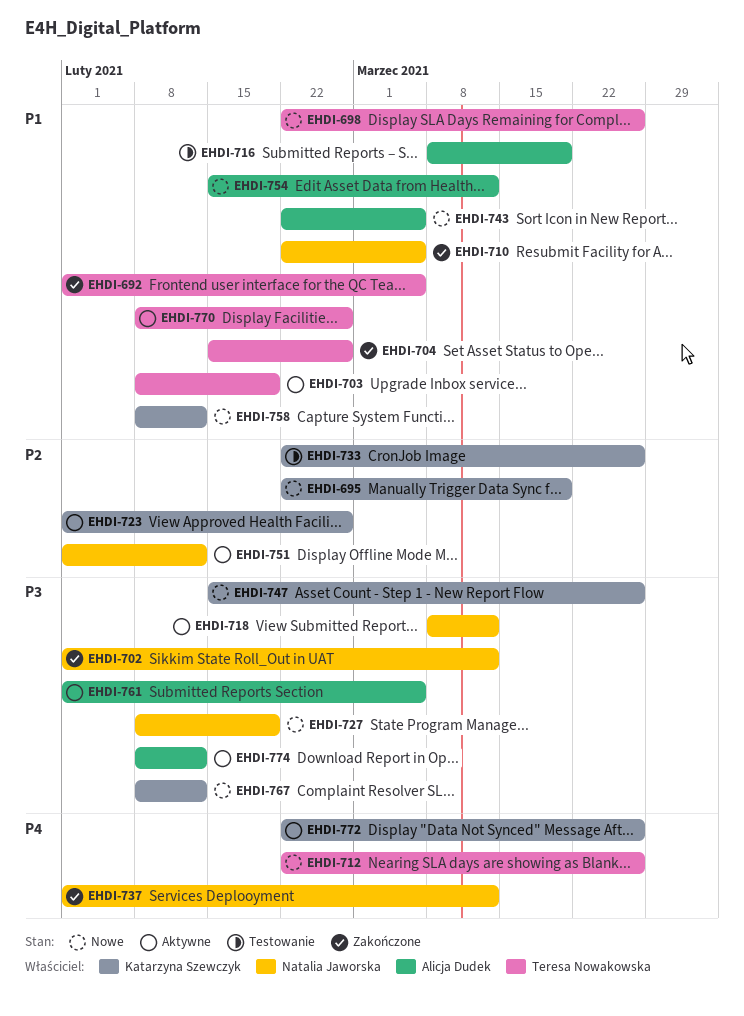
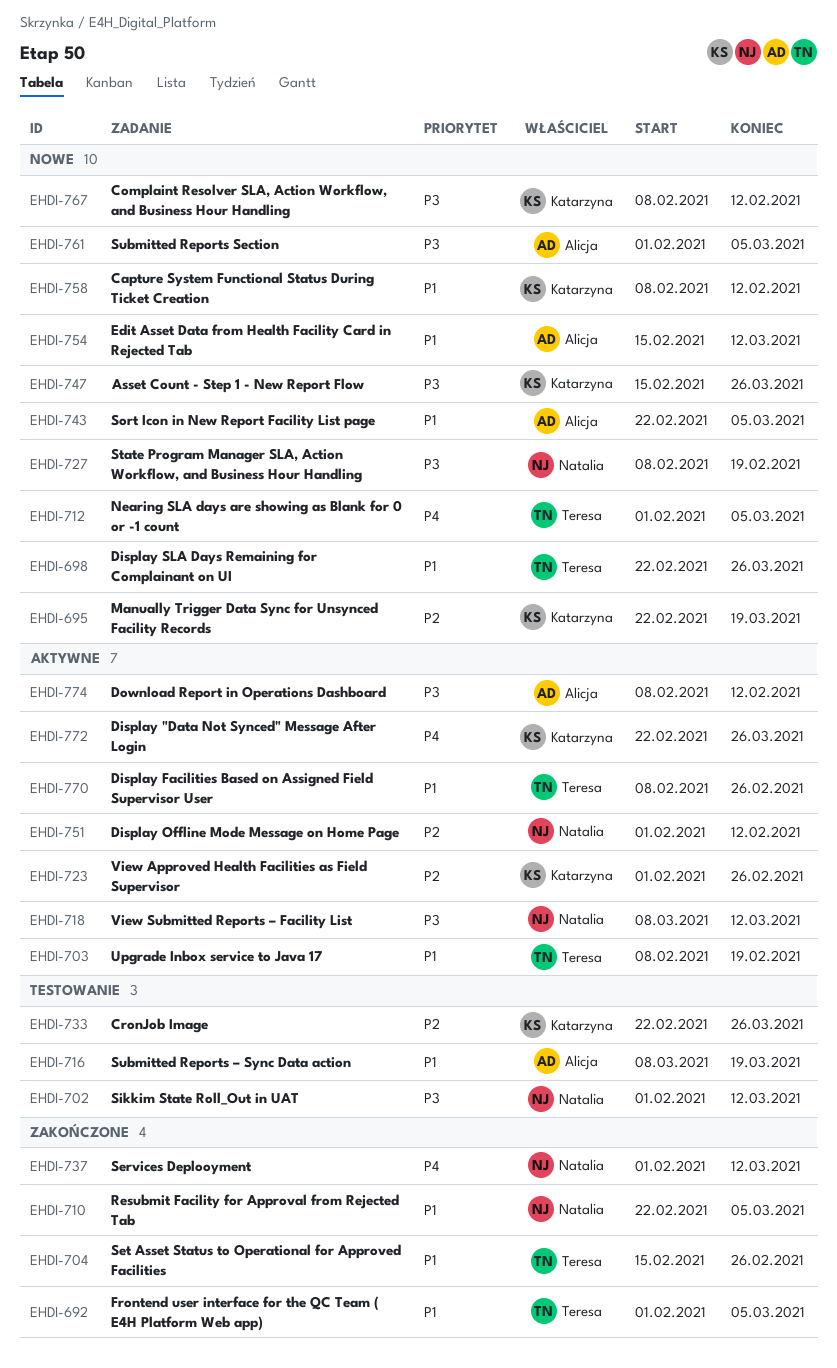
EHDI-702, status: Zakończone -> Testowanie
EHDI-712, start: Feb 22 -> Feb 1
EHDI-712, due: Mar 26 -> Mar 5
EHDI-761, status: Aktywne -> Nowe

